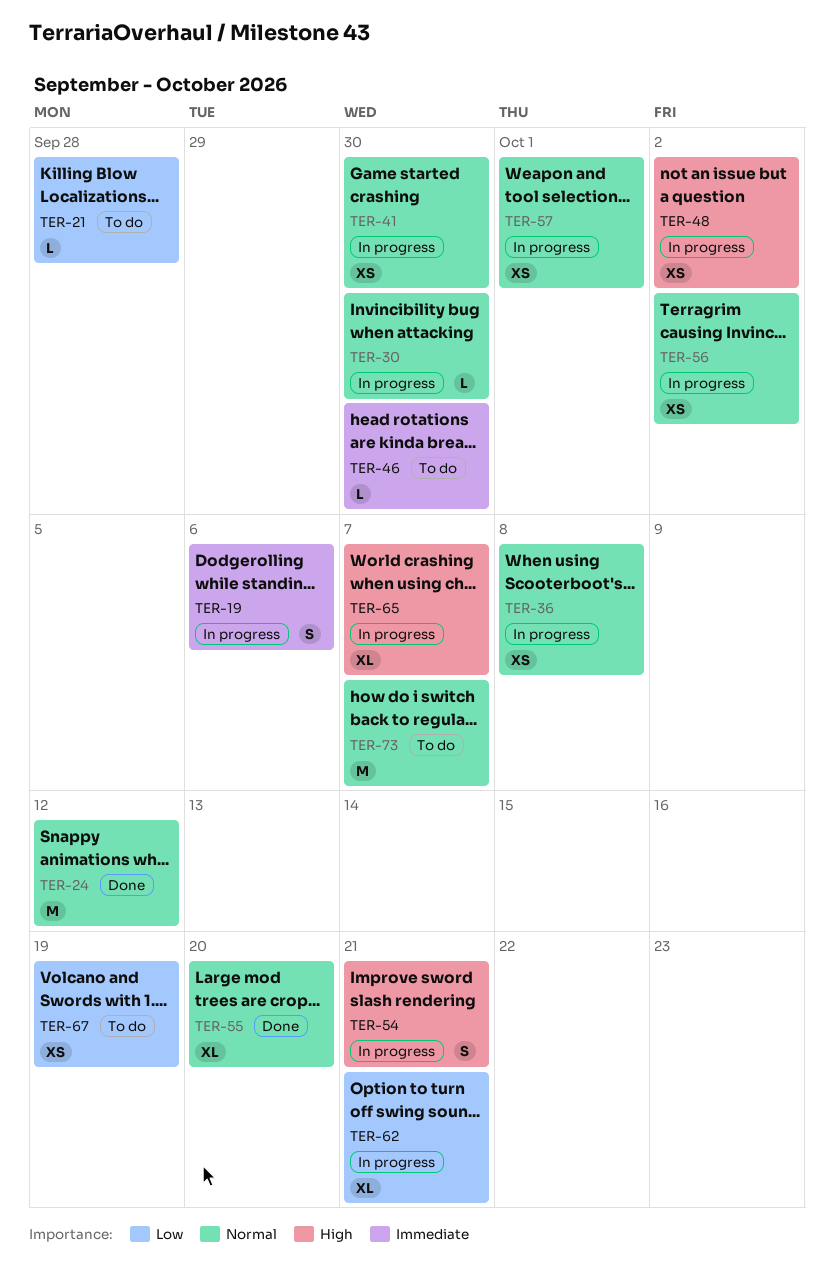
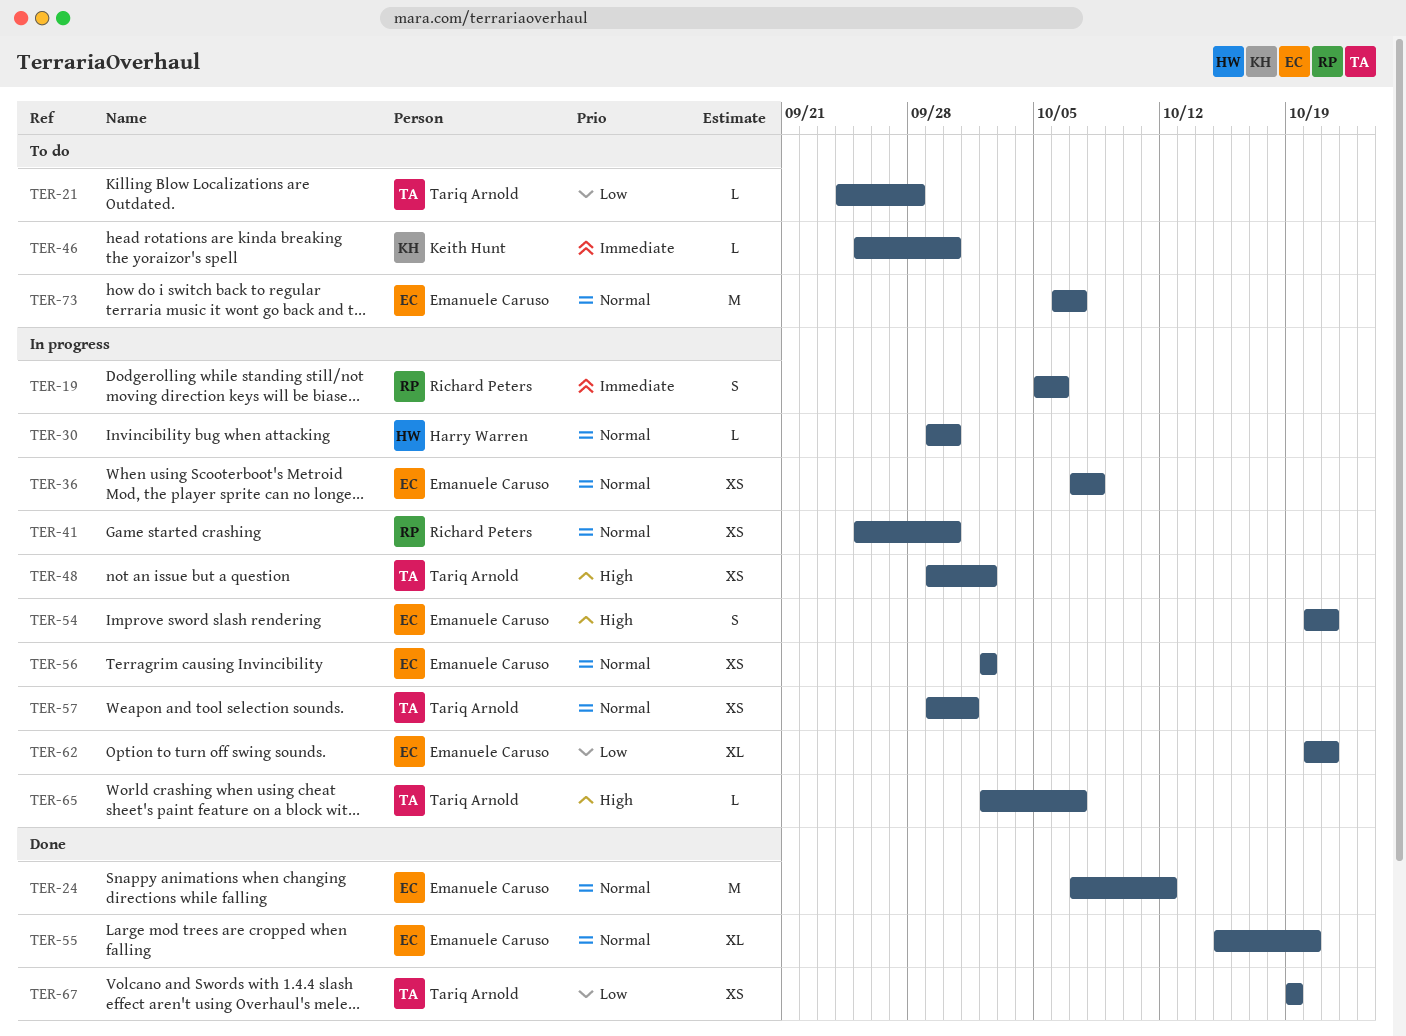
TER-65, estimate: XL -> L
TER-67, status: To do -> Done

